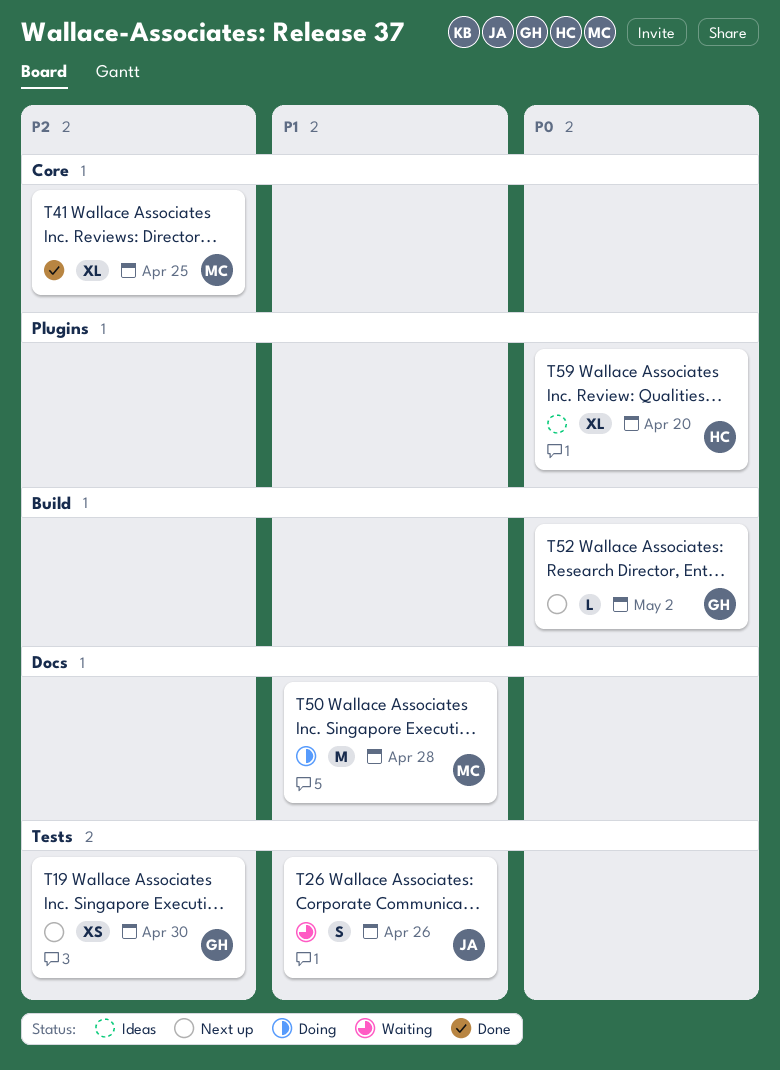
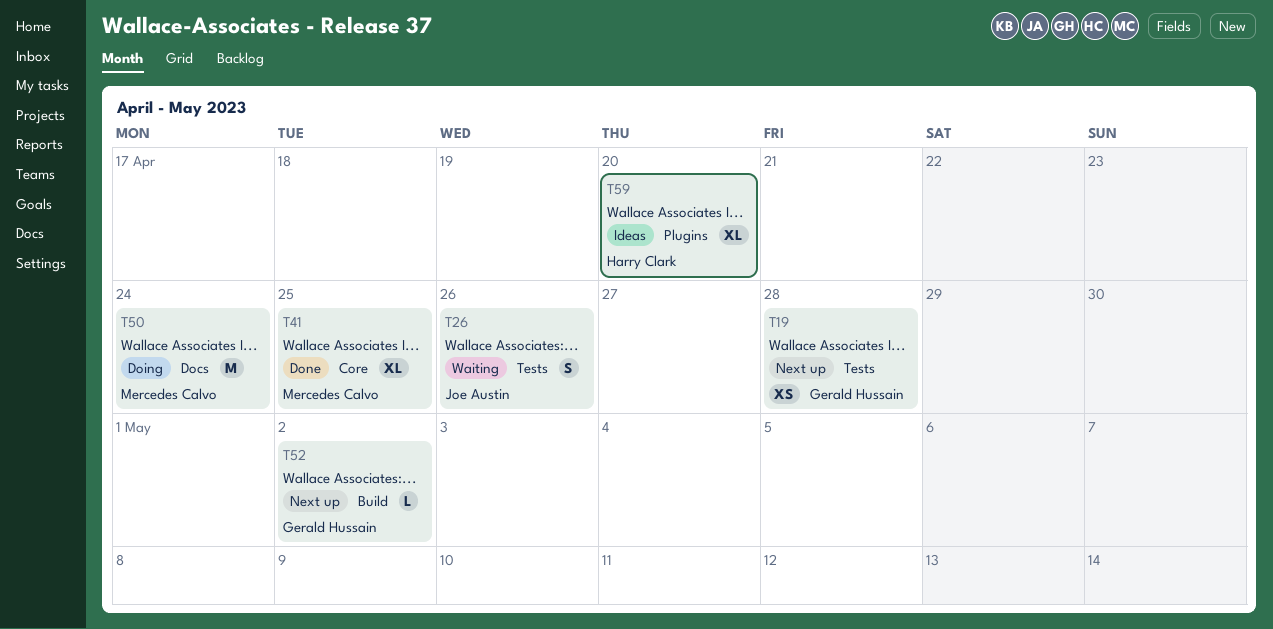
T19, due: Apr 30 -> Apr 28
T50, due: Apr 28 -> Apr 24

